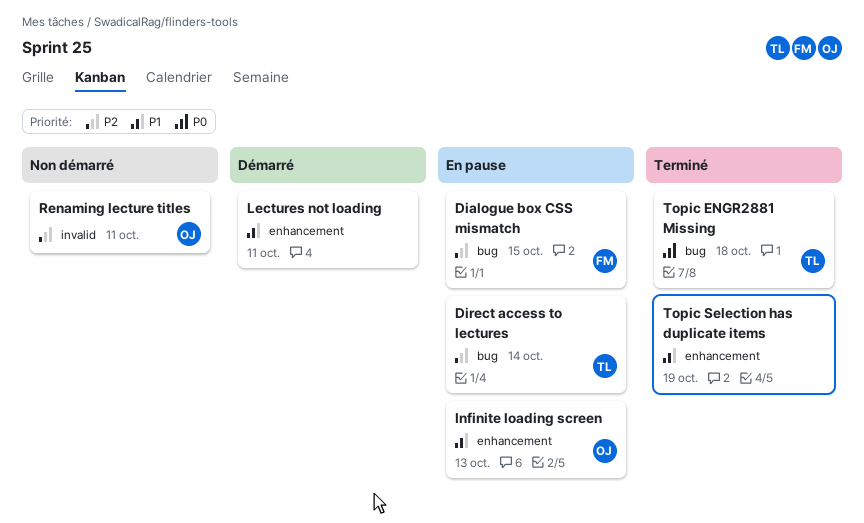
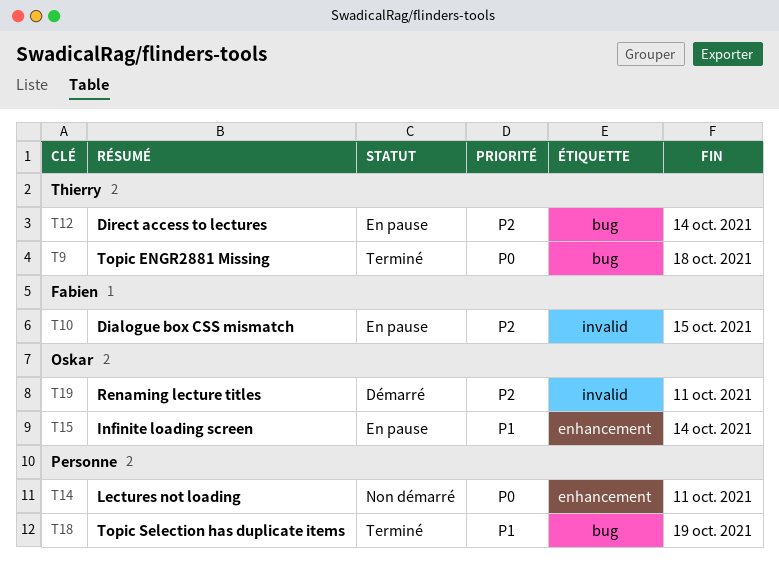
Dialogue box CSS mismatch, label: bug -> invalid
Infinite loading screen, due: Oct 13 -> Oct 14
Lectures not loading, status: Démarré -> Non démarré
Lectures not loading, priority: P1 -> P0
Renaming lecture titles, status: Non démarré -> Démarré
Topic Selection has duplicate items, label: enhancement -> bug

